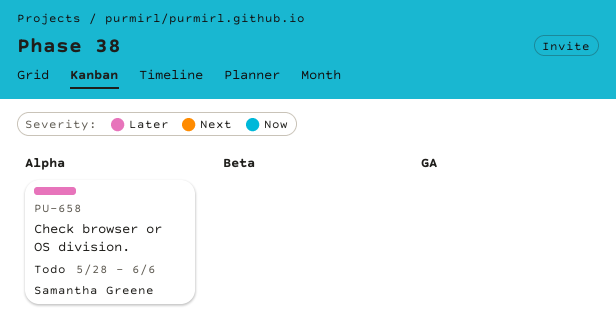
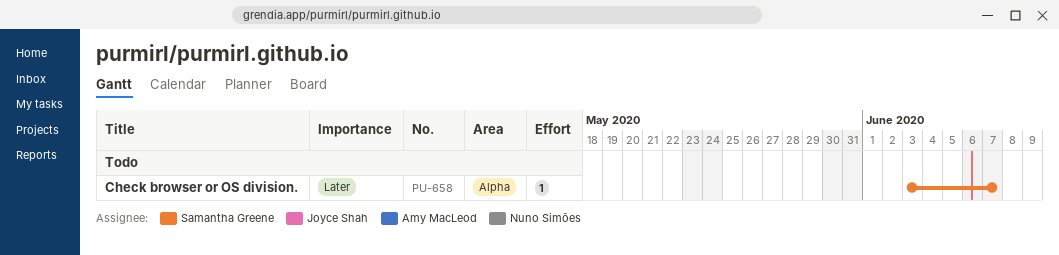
PU-658, start: May 28 -> Jun 3
PU-658, due: Jun 6 -> Jun 7

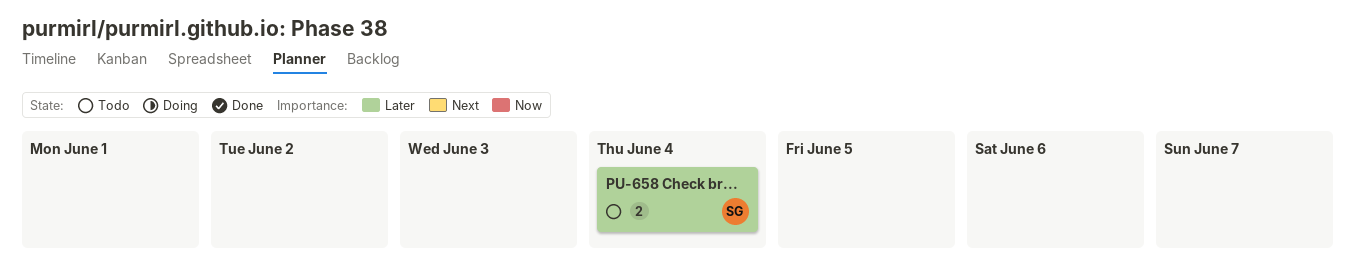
PU-658, estimate: 1 -> 2
PU-658, due: Jun 7 -> Jun 4

